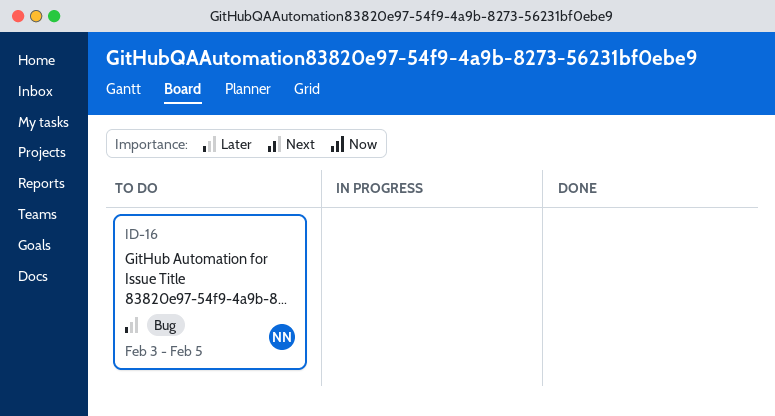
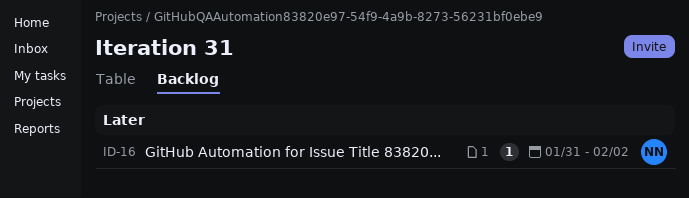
ID-16, start: Feb 3 -> Jan 31
ID-16, due: Feb 5 -> Feb 2

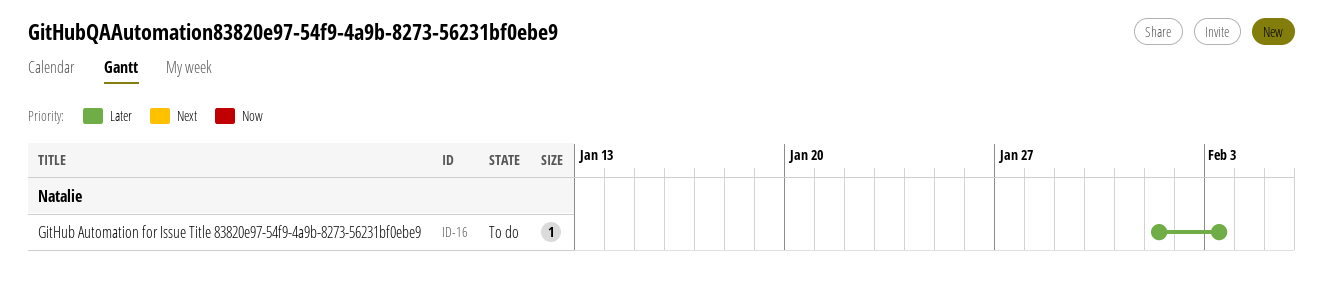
ID-16, start: Jan 31 -> Feb 1
ID-16, due: Feb 2 -> Feb 3

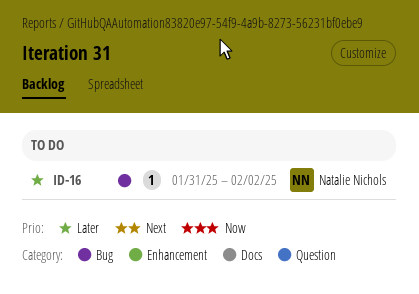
ID-16, start: Feb 1 -> Jan 31
ID-16, due: Feb 3 -> Feb 2

